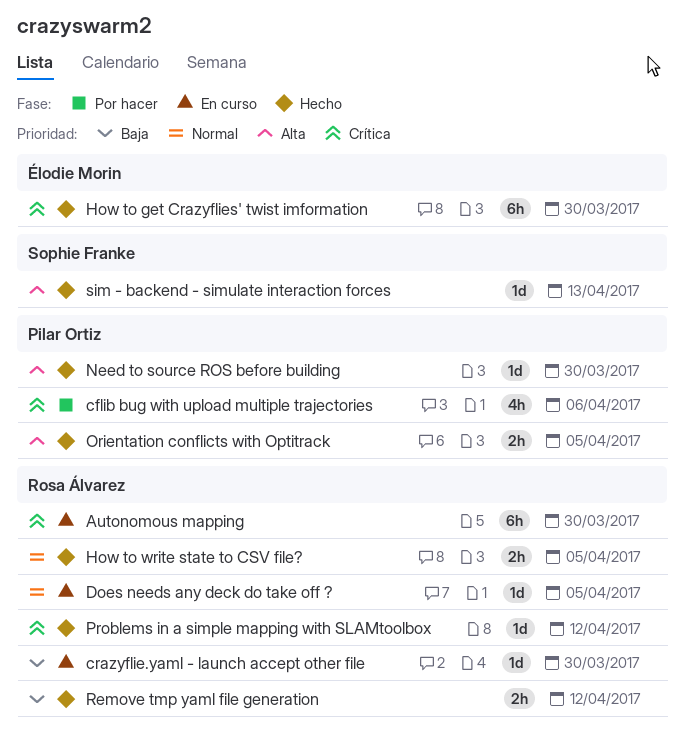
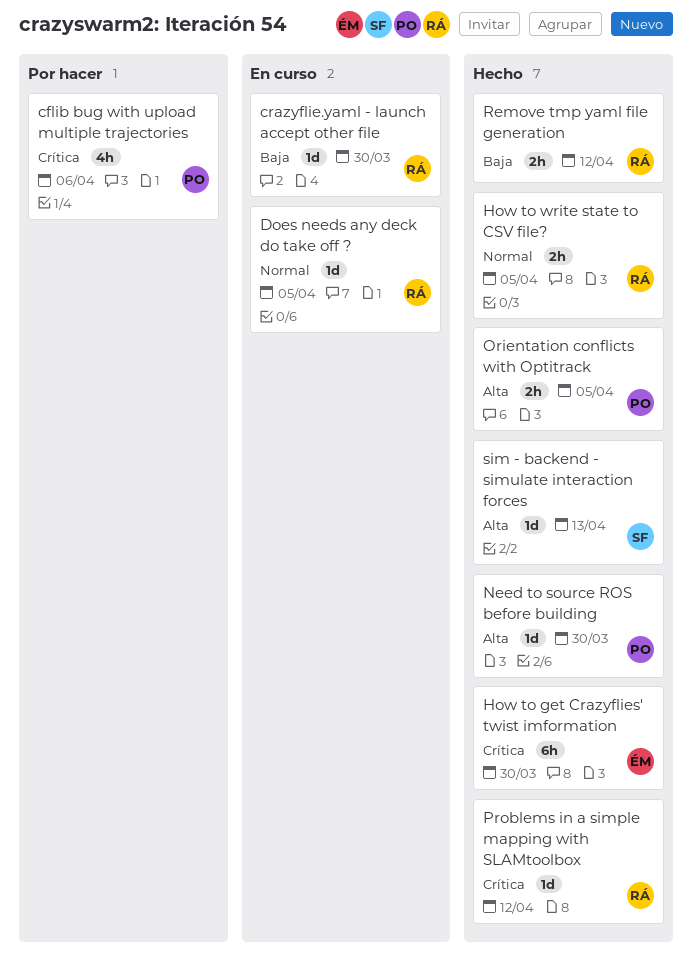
Autonomous mapping: present -> none

